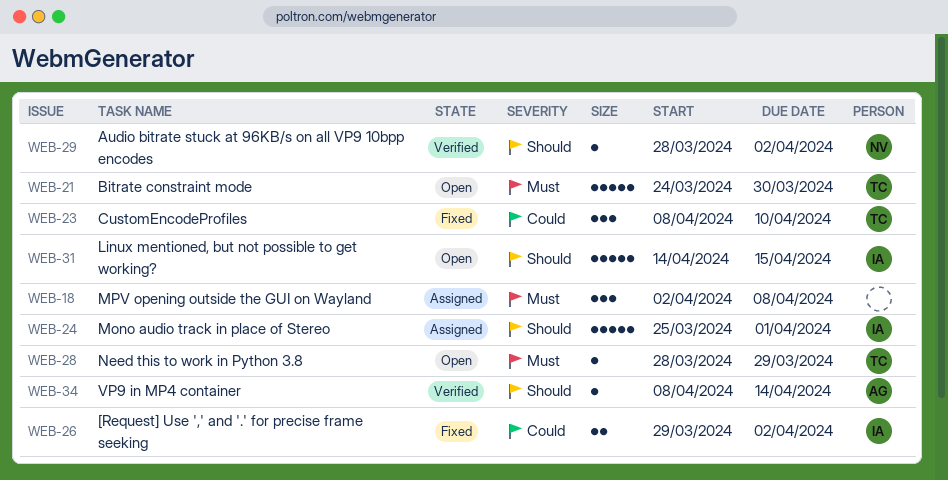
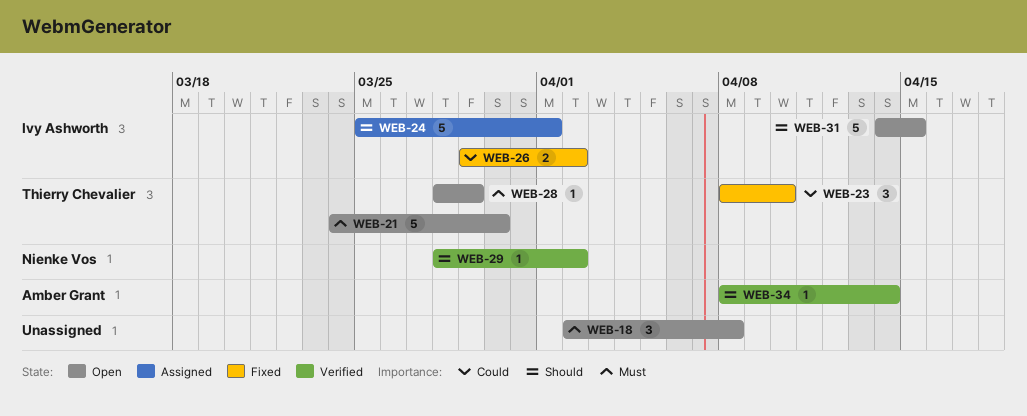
WEB-18, status: Assigned -> Open

